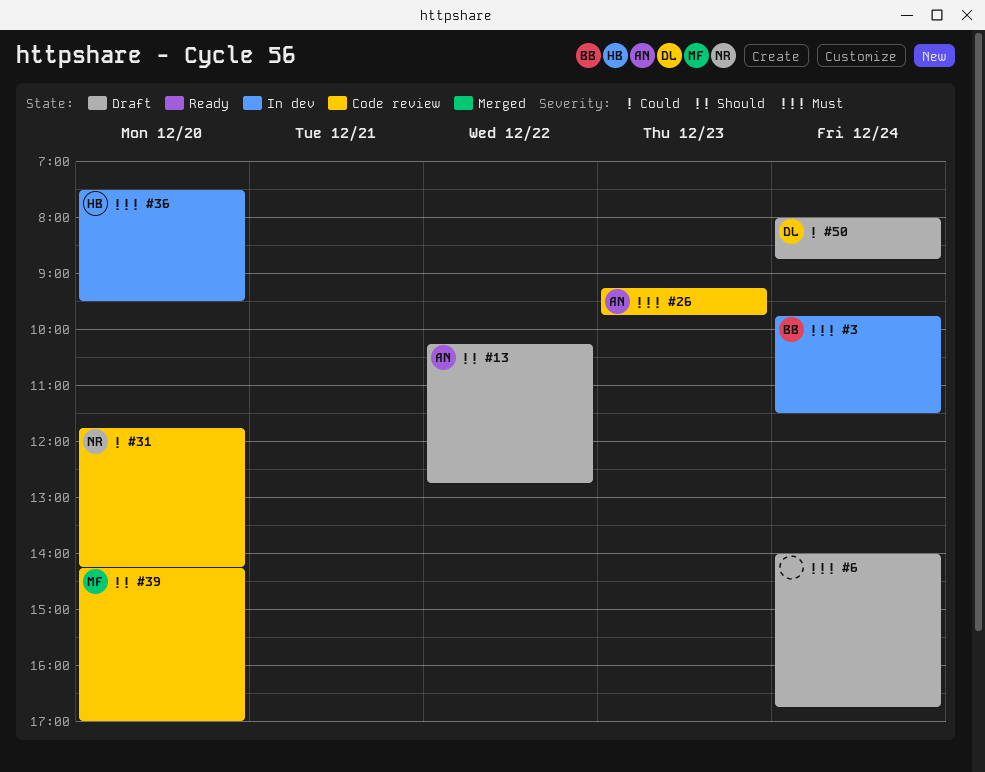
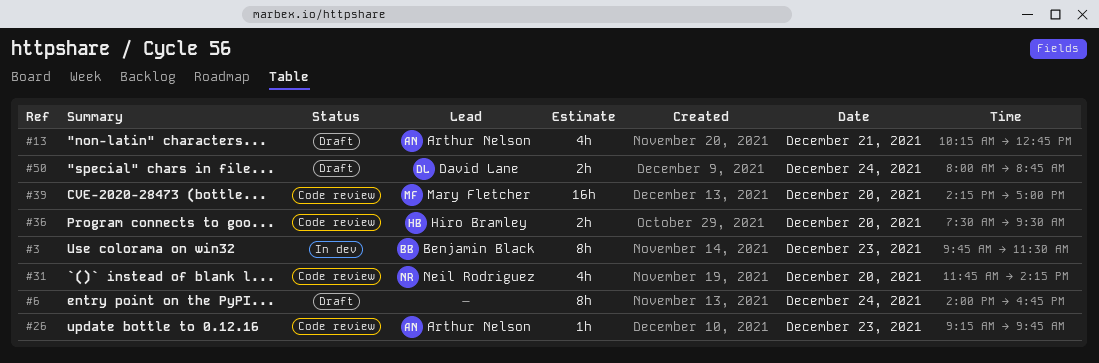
#3, day: Dec 24 -> Dec 23
#13, day: Dec 22 -> Dec 21
#36, status: In dev -> Code review

